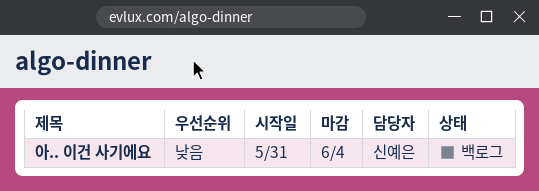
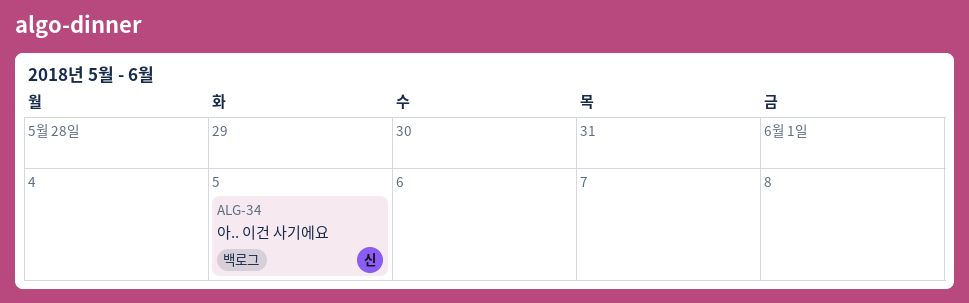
아.. 이건 사기에요, due: Jun 4 -> Jun 5

